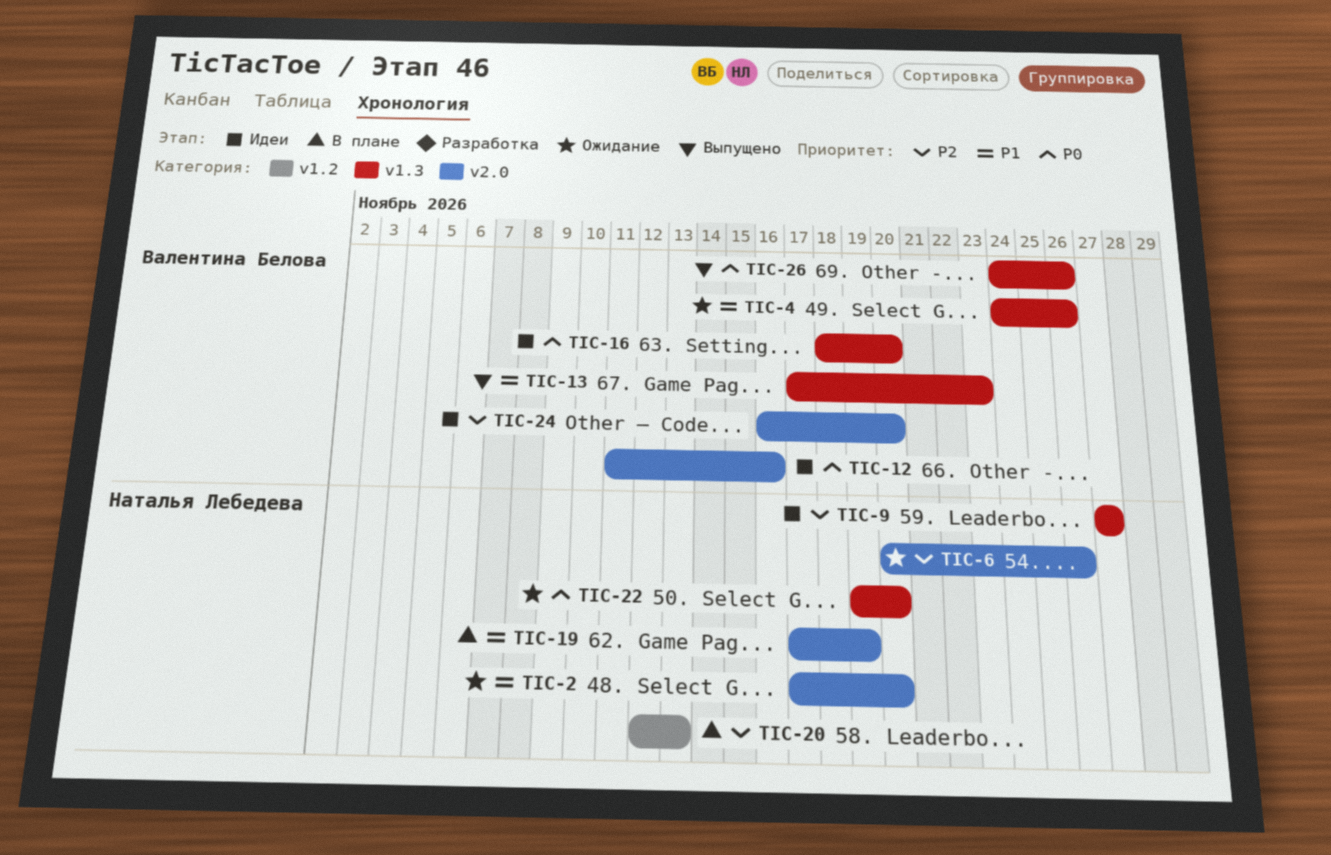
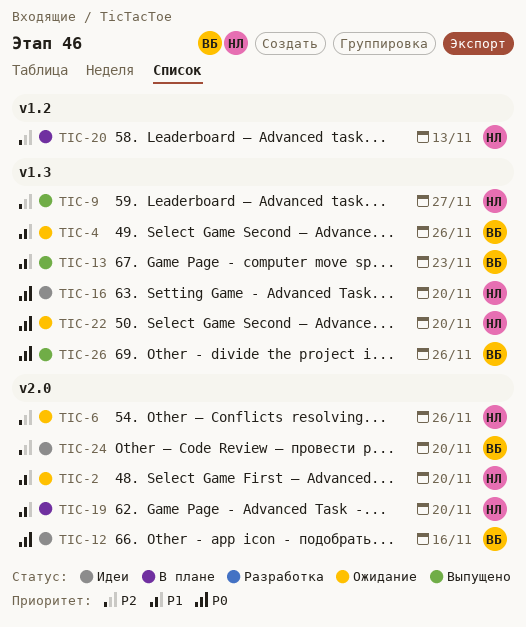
TIC-9, status: Идеи -> Выпущено
TIC-16, owner: Валентина Белова -> Наталья Лебедева
TIC-19, due: Nov 19 -> Nov 20

